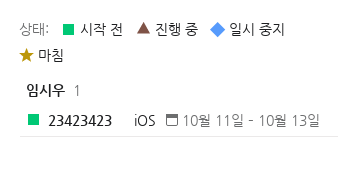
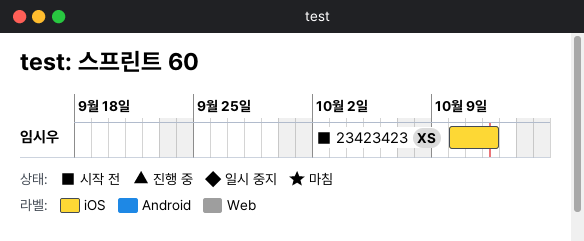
23423423, start: Oct 11 -> Oct 10
23423423, due: Oct 13 -> Oct 12

